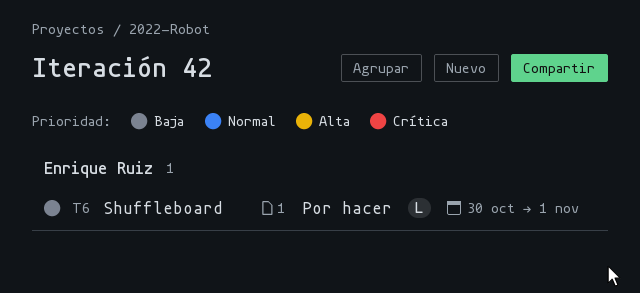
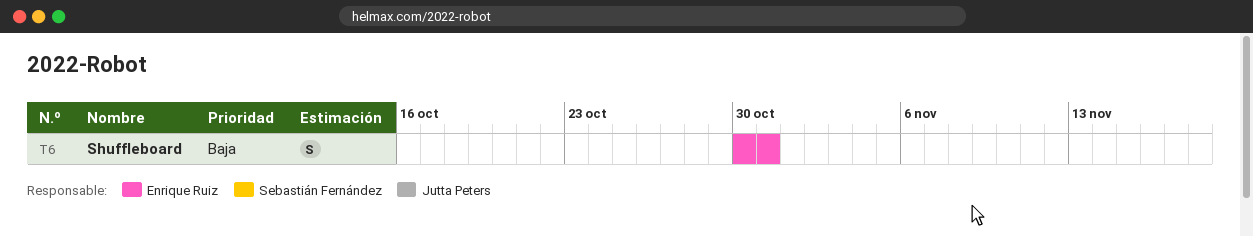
T6, estimate: L -> S
T6, due: Nov 1 -> Oct 31

